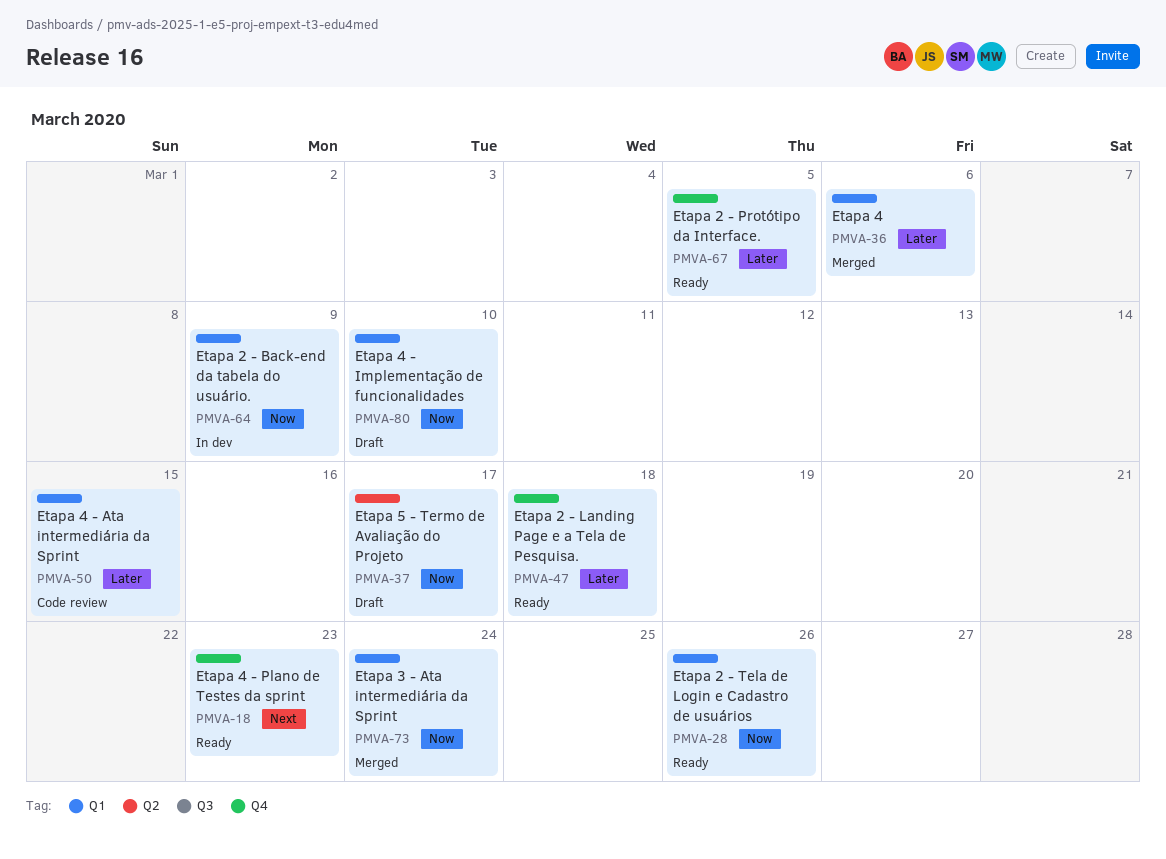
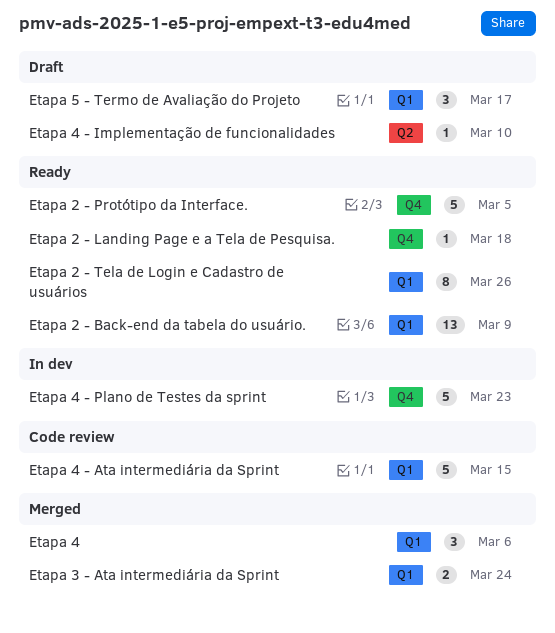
Etapa 2 - Back-end da tabela do usuário., status: In dev -> Ready
Etapa 4 - Implementação de funcionalidades, label: Q1 -> Q2
Etapa 4 - Plano de Testes da sprint, status: Ready -> In dev
Etapa 5 - Termo de Avaliação do Projeto, label: Q2 -> Q1

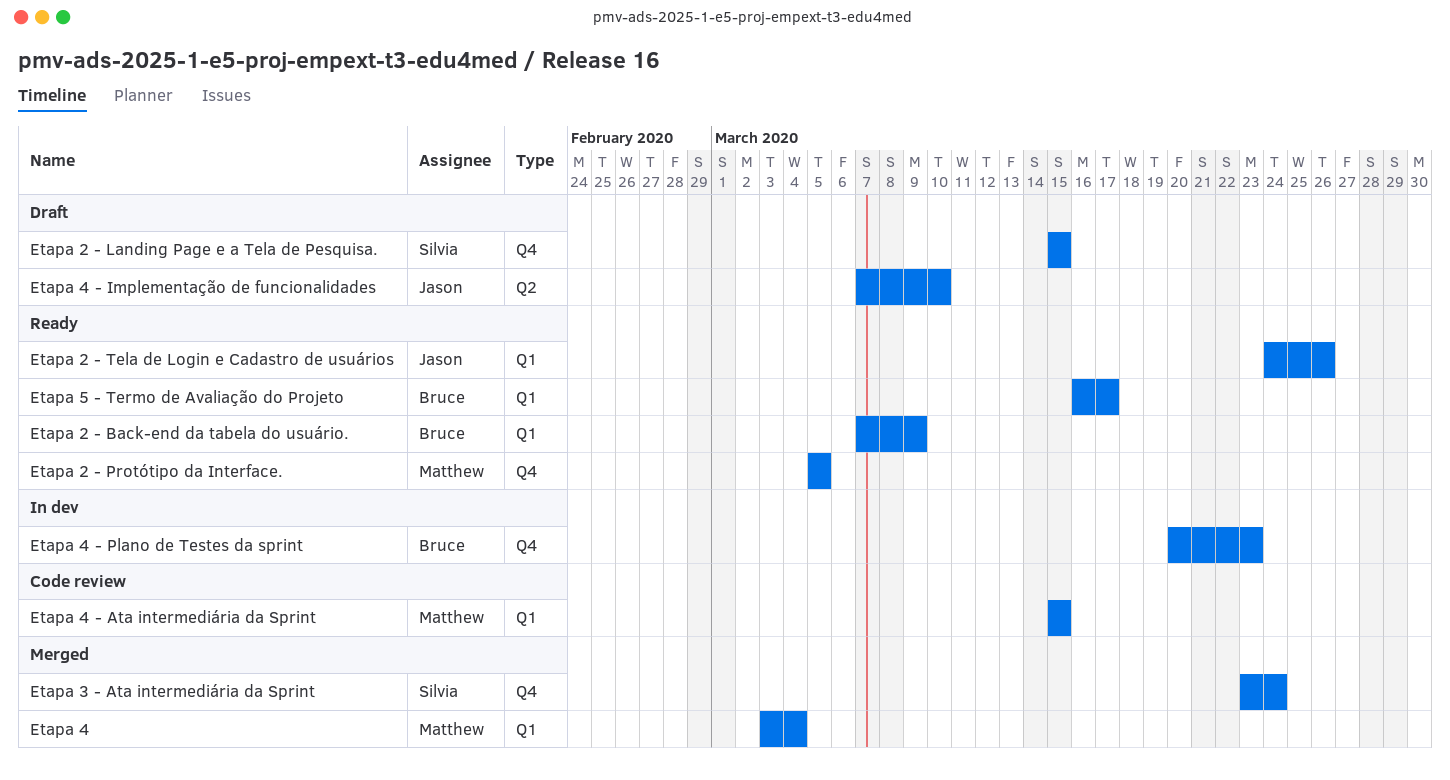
Etapa 2 - Landing Page e a Tela de Pesquisa., status: Ready -> Draft
Etapa 2 - Landing Page e a Tela de Pesquisa., due: Mar 18 -> Mar 15
Etapa 3 - Ata intermediária da Sprint, label: Q1 -> Q4
Etapa 4, due: Mar 6 -> Mar 4
Etapa 5 - Termo de Avaliação do Projeto, status: Draft -> Ready

